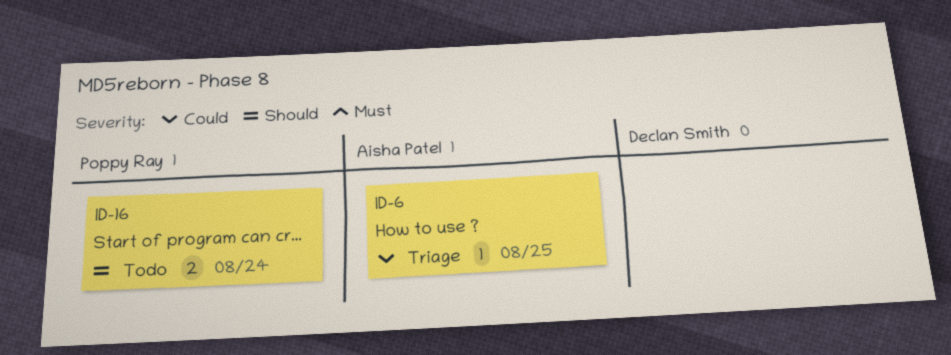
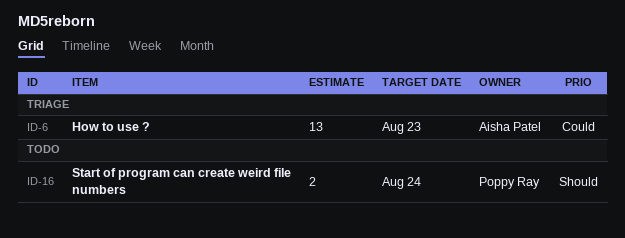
ID-6, estimate: 1 -> 13
ID-6, due: Aug 25 -> Aug 23

